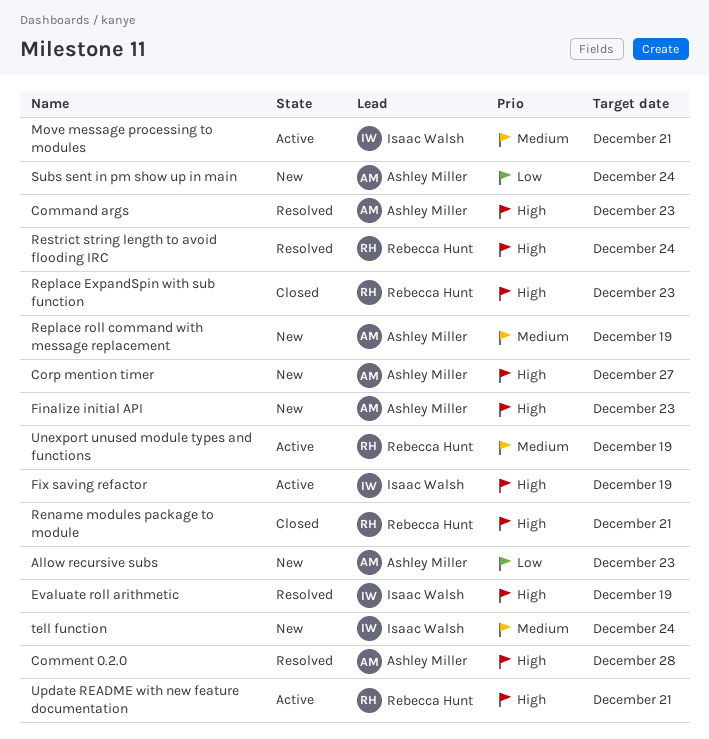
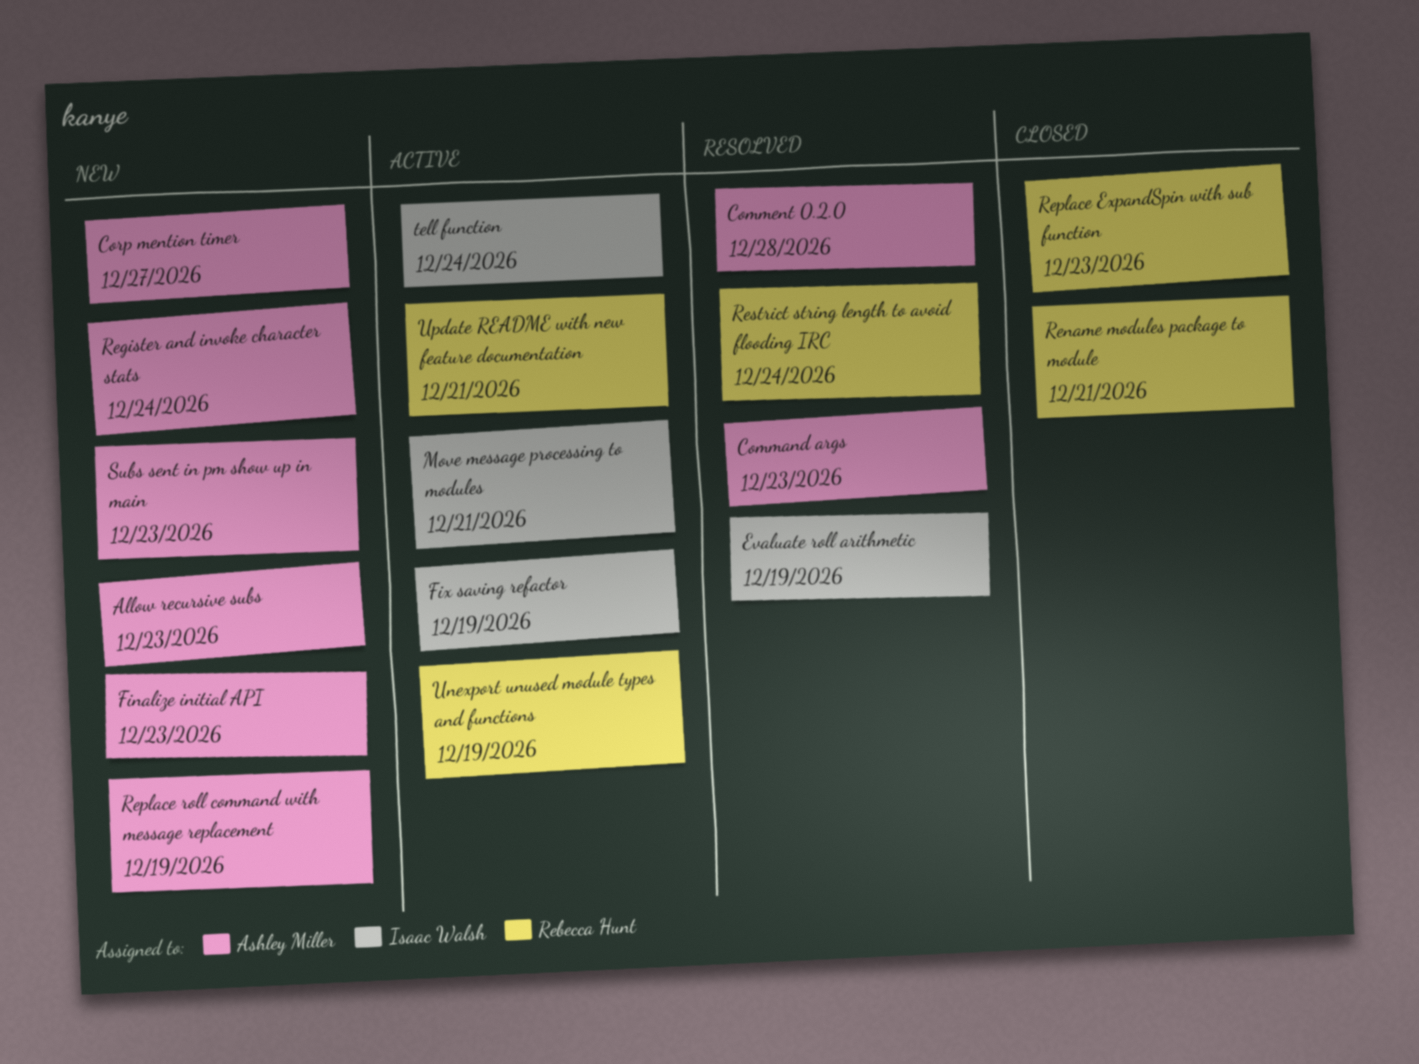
Register and invoke character stats: none -> present
Subs sent in pm show up in main, due: Dec 24 -> Dec 23
tell function, status: New -> Active

